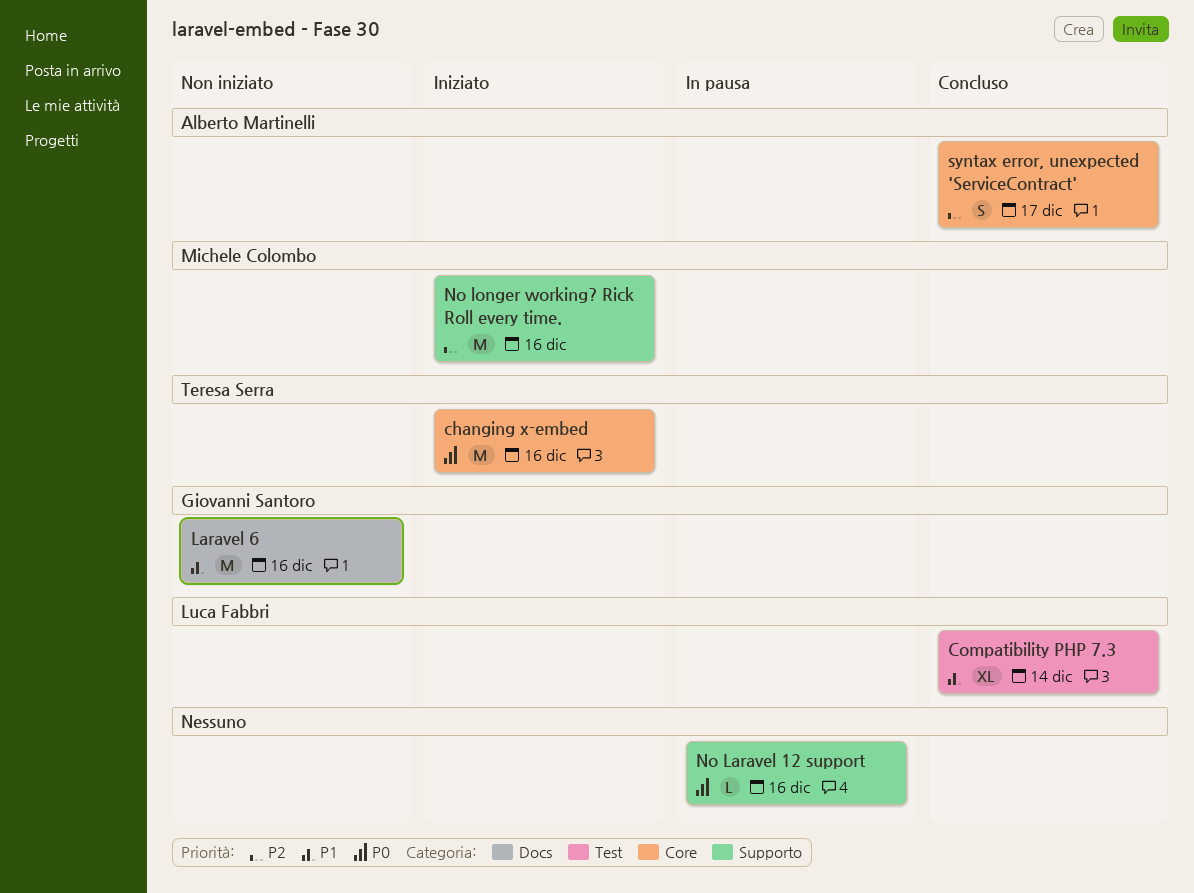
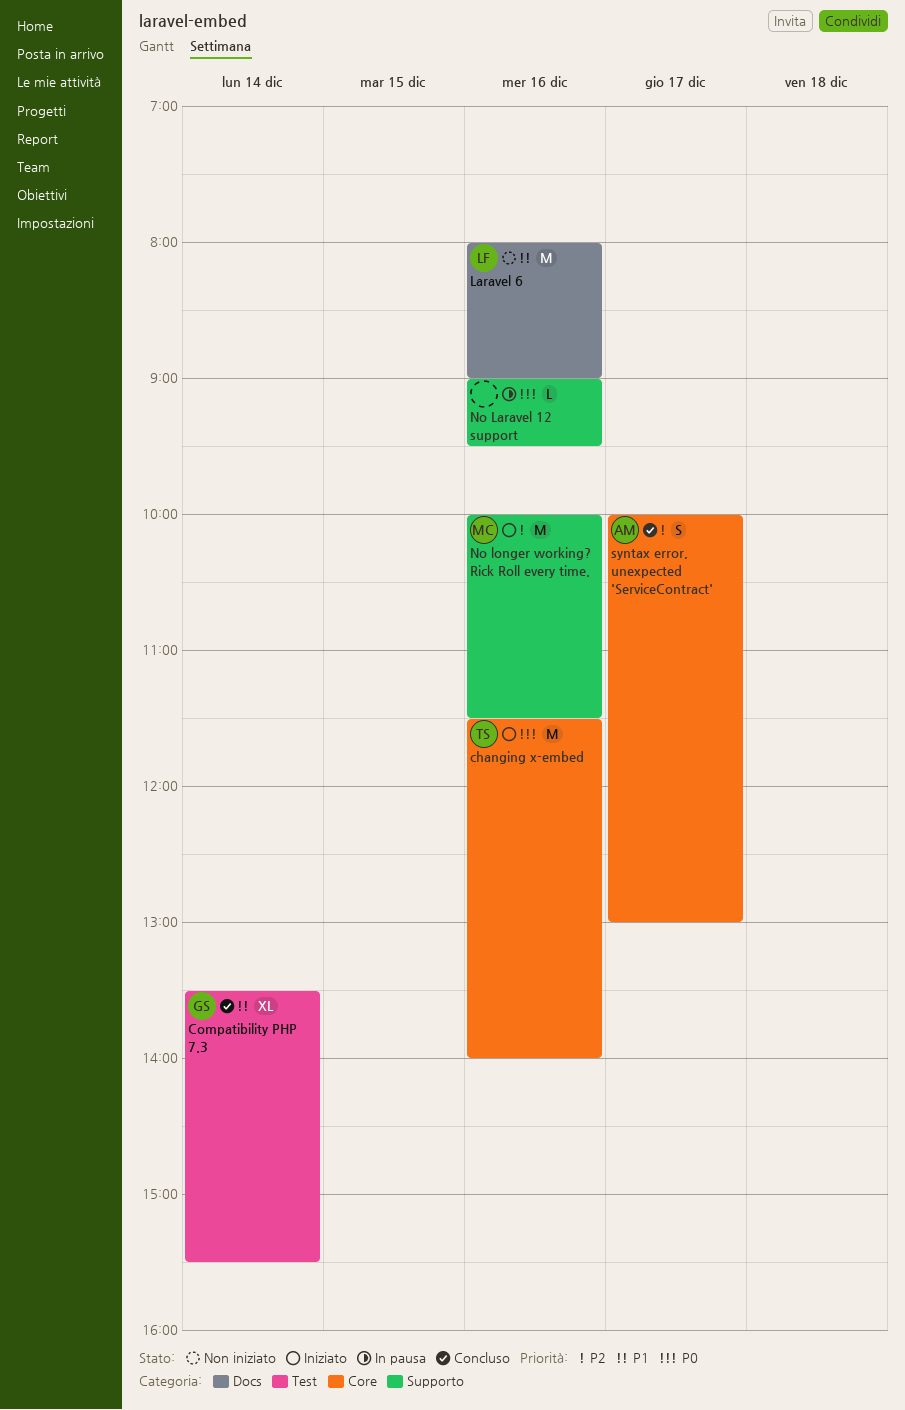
Compatibility PHP 7.3, owner: Luca Fabbri -> Giovanni Santoro
Laravel 6, owner: Giovanni Santoro -> Luca Fabbri

